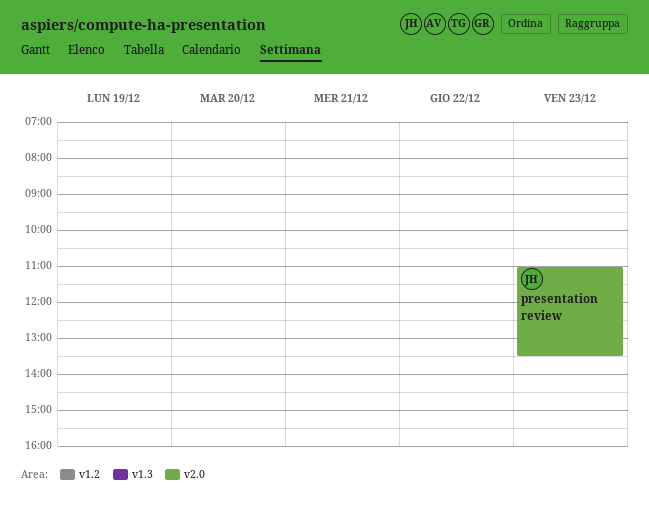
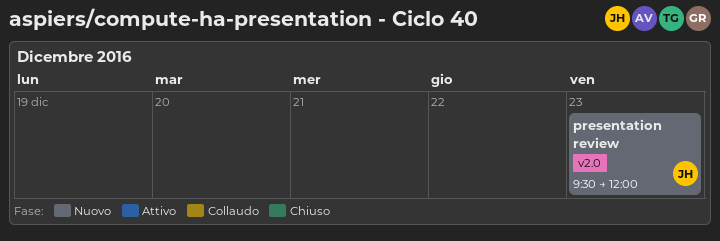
presentation review, begins: 11:00 -> 09:30
presentation review, ends: 13:30 -> 12:00

